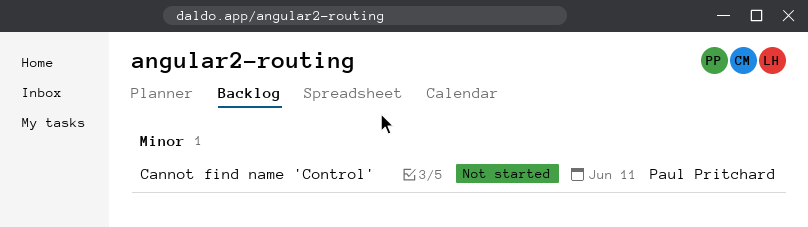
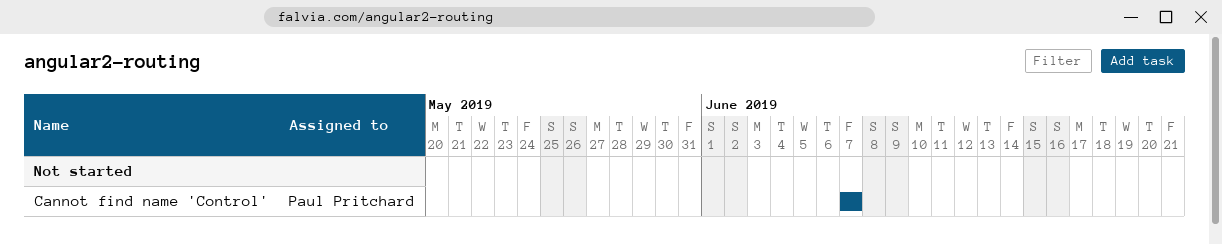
Cannot find name 'Control', due: Jun 11 -> Jun 7

